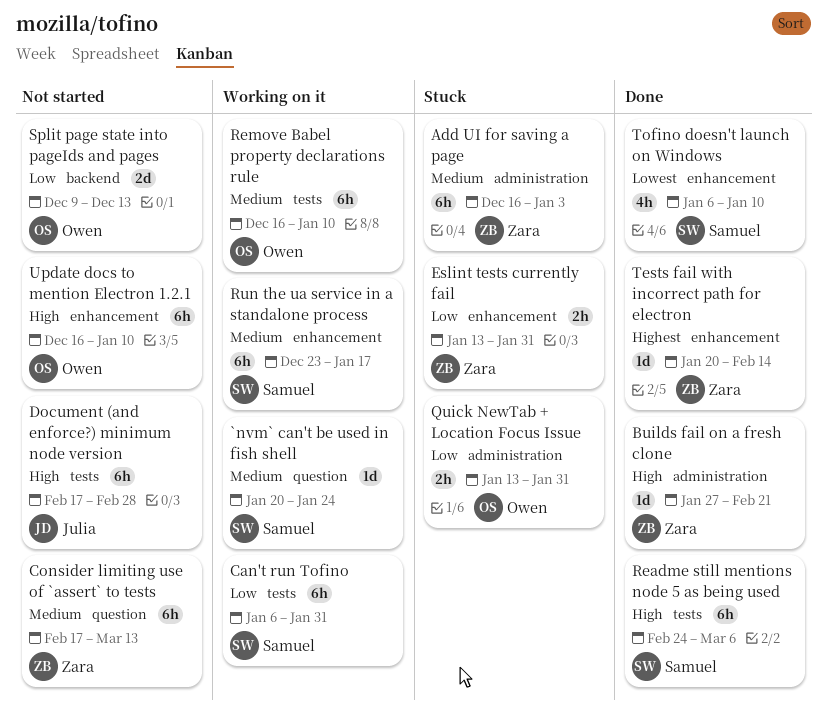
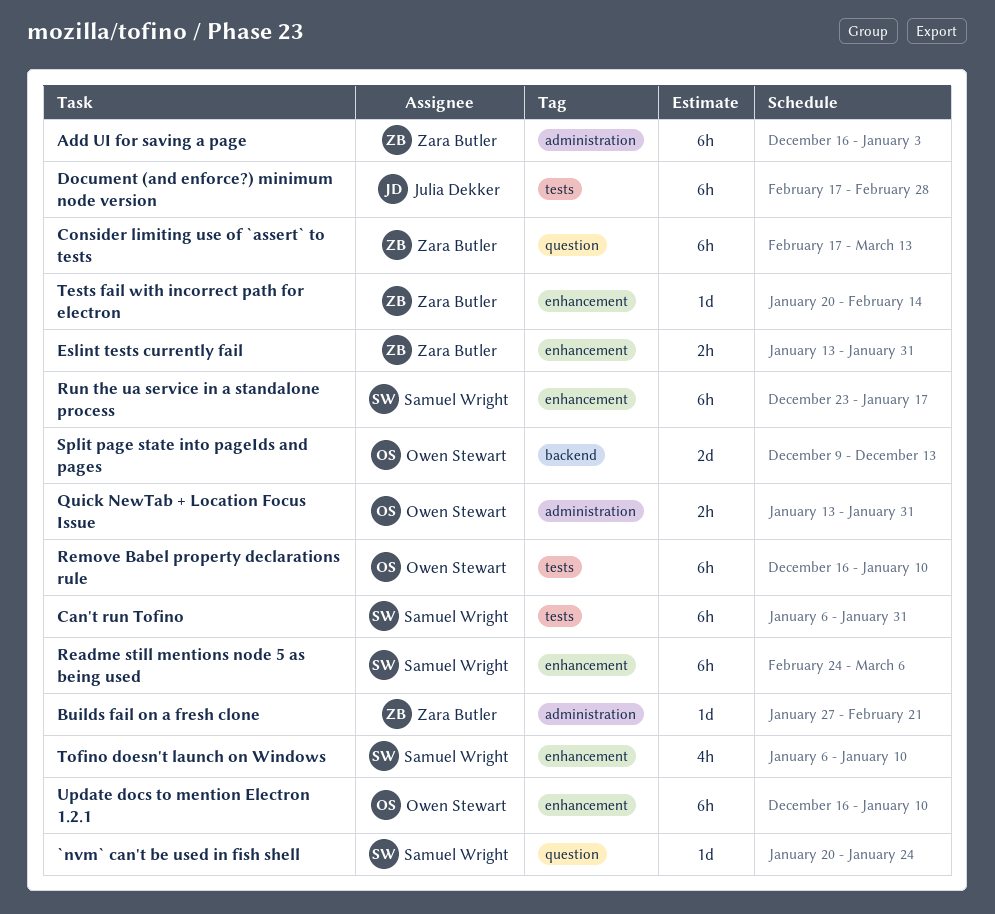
Readme still mentions node 5 as being used, label: tests -> enhancement

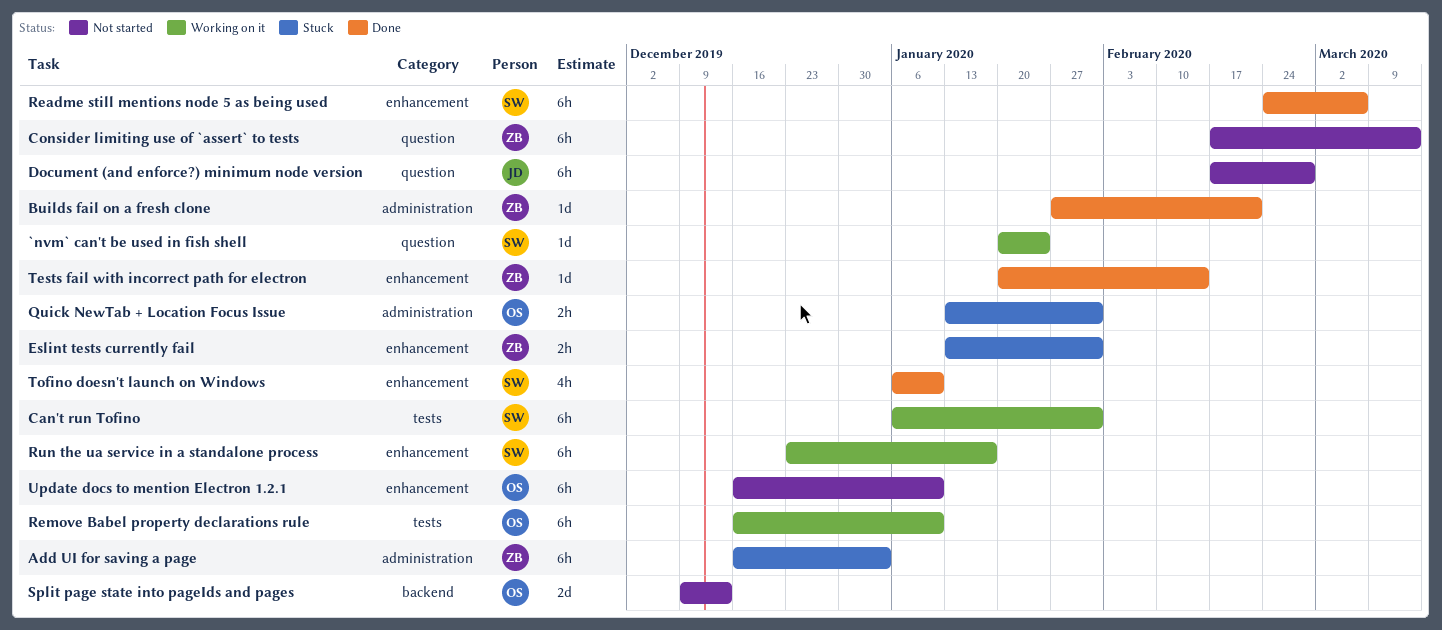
Document (and enforce?) minimum node version, label: tests -> question

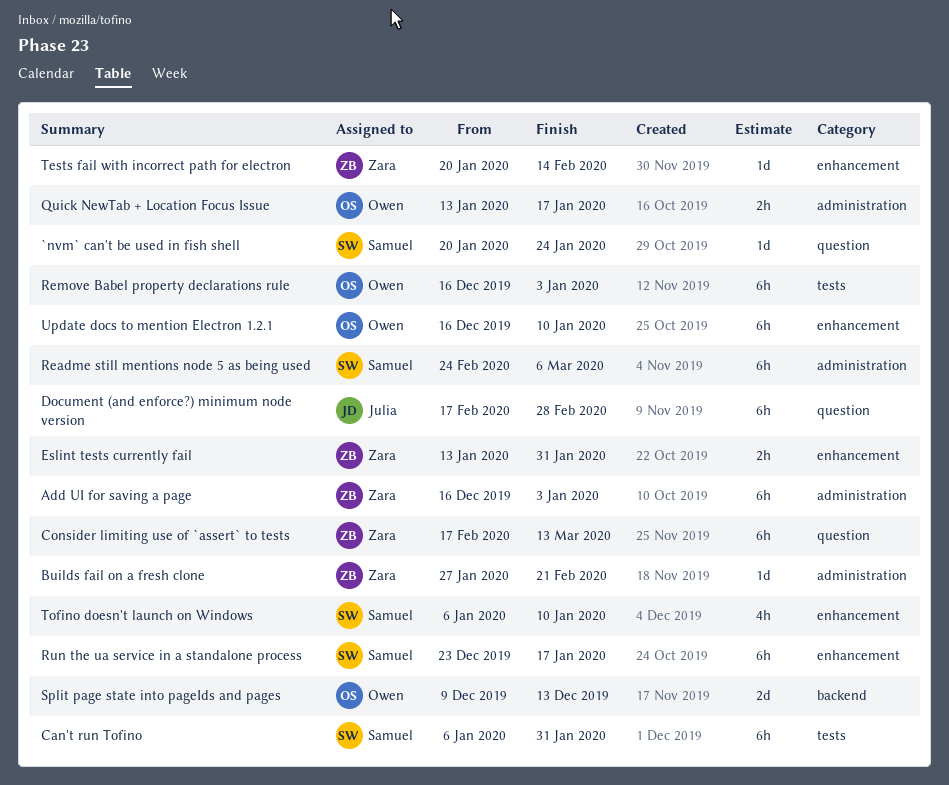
Quick NewTab + Location Focus Issue, due: Jan 31 -> Jan 17
Readme still mentions node 5 as being used, label: enhancement -> administration
Remove Babel property declarations rule, due: Jan 10 -> Jan 3

